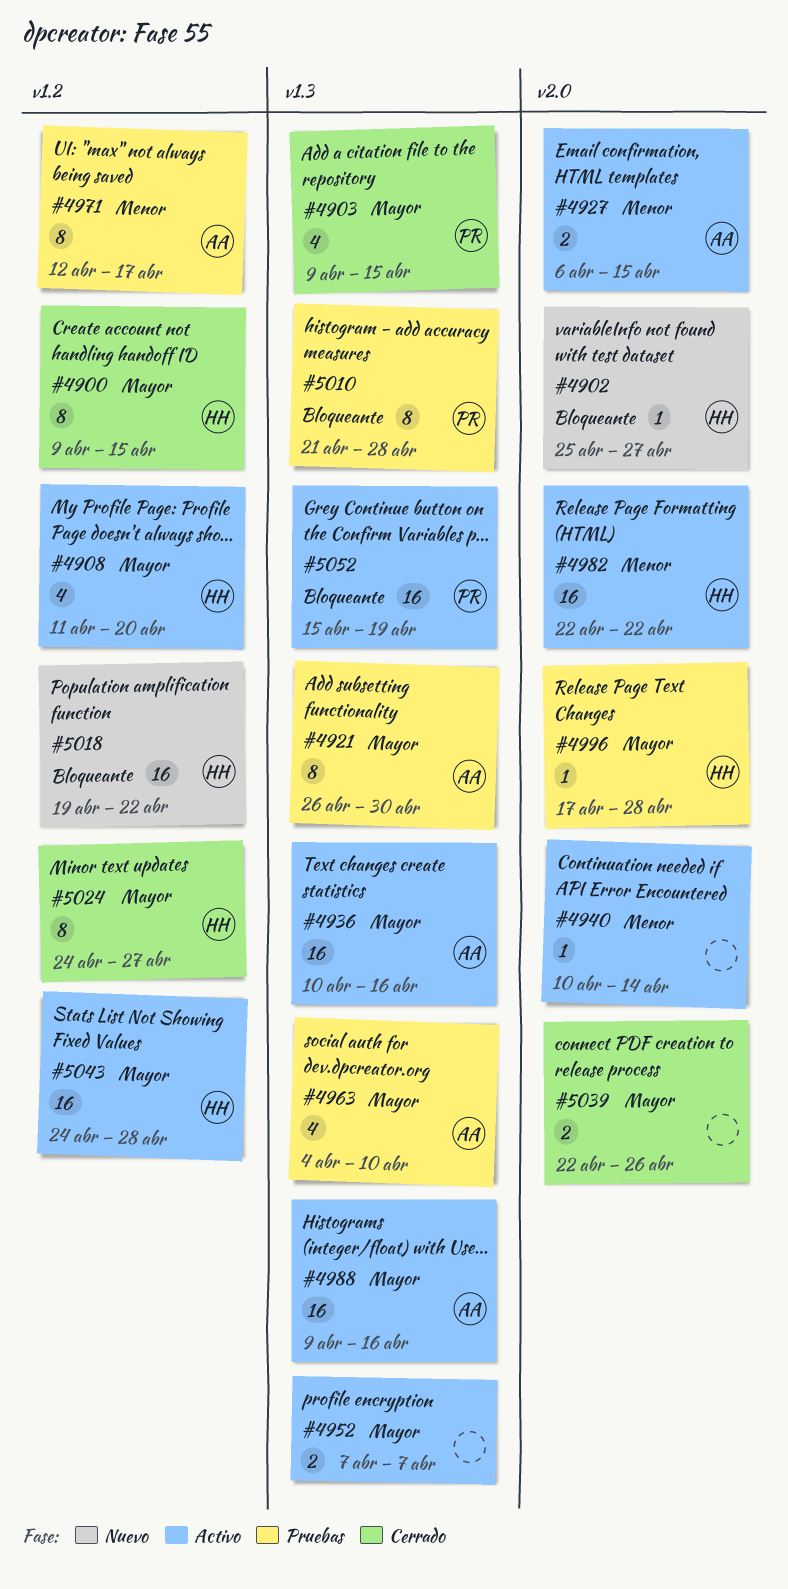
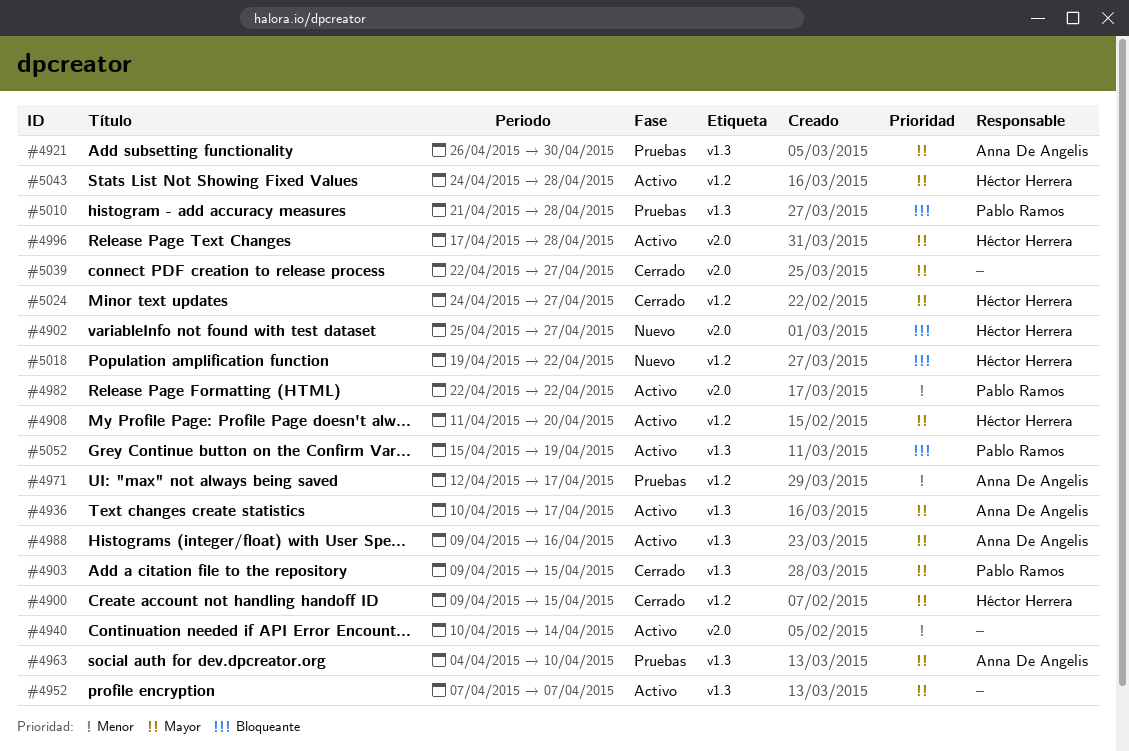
#4927: present -> none
#4936, due: Apr 16 -> Apr 17
#4982, owner: Héctor Herrera -> Pablo Ramos
#4996, status: Pruebas -> Activo
#5039, due: Apr 26 -> Apr 27

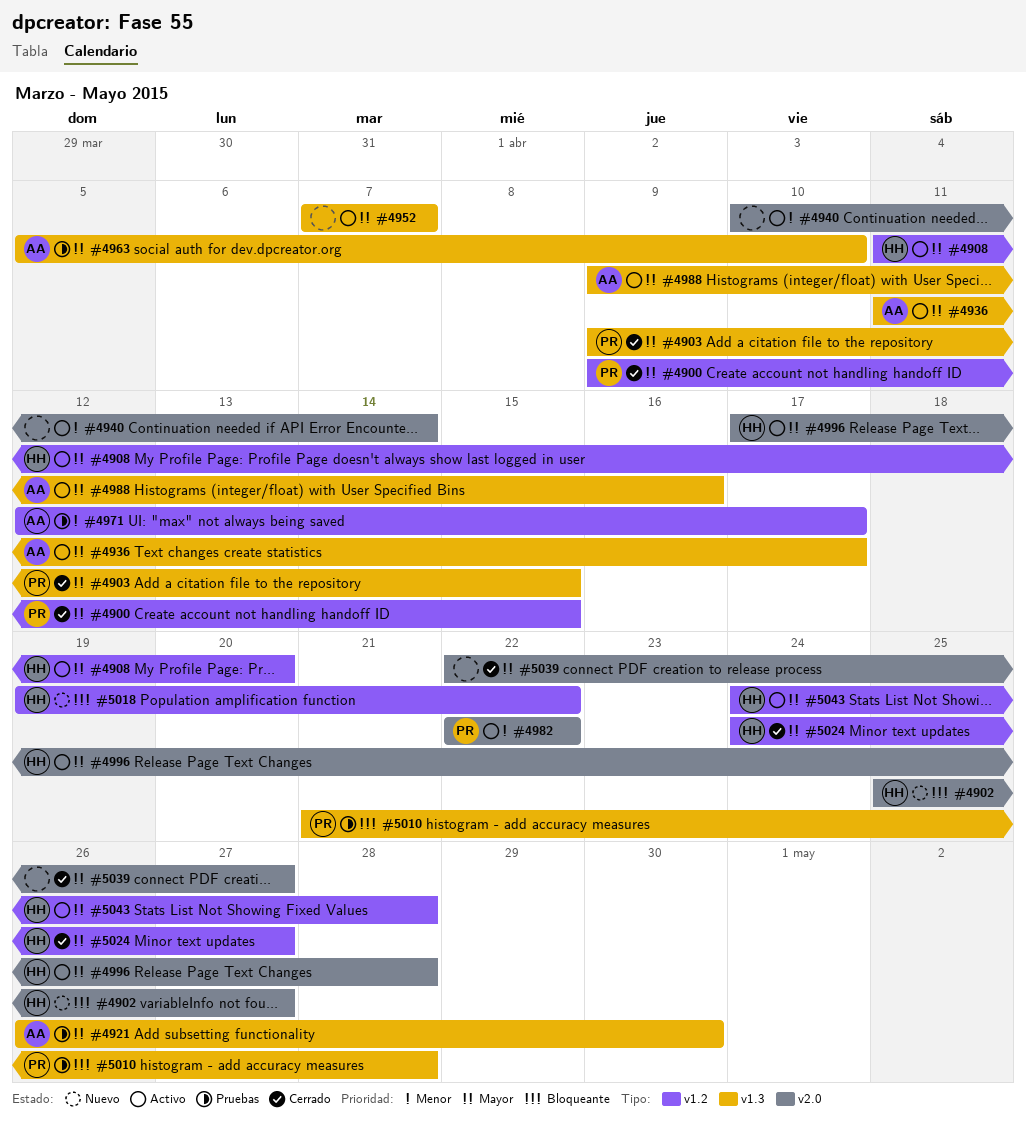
#4900, owner: Héctor Herrera -> Pablo Ramos
#4936, start: Apr 10 -> Apr 11
#4963, start: Apr 4 -> Apr 5
#5052: present -> none

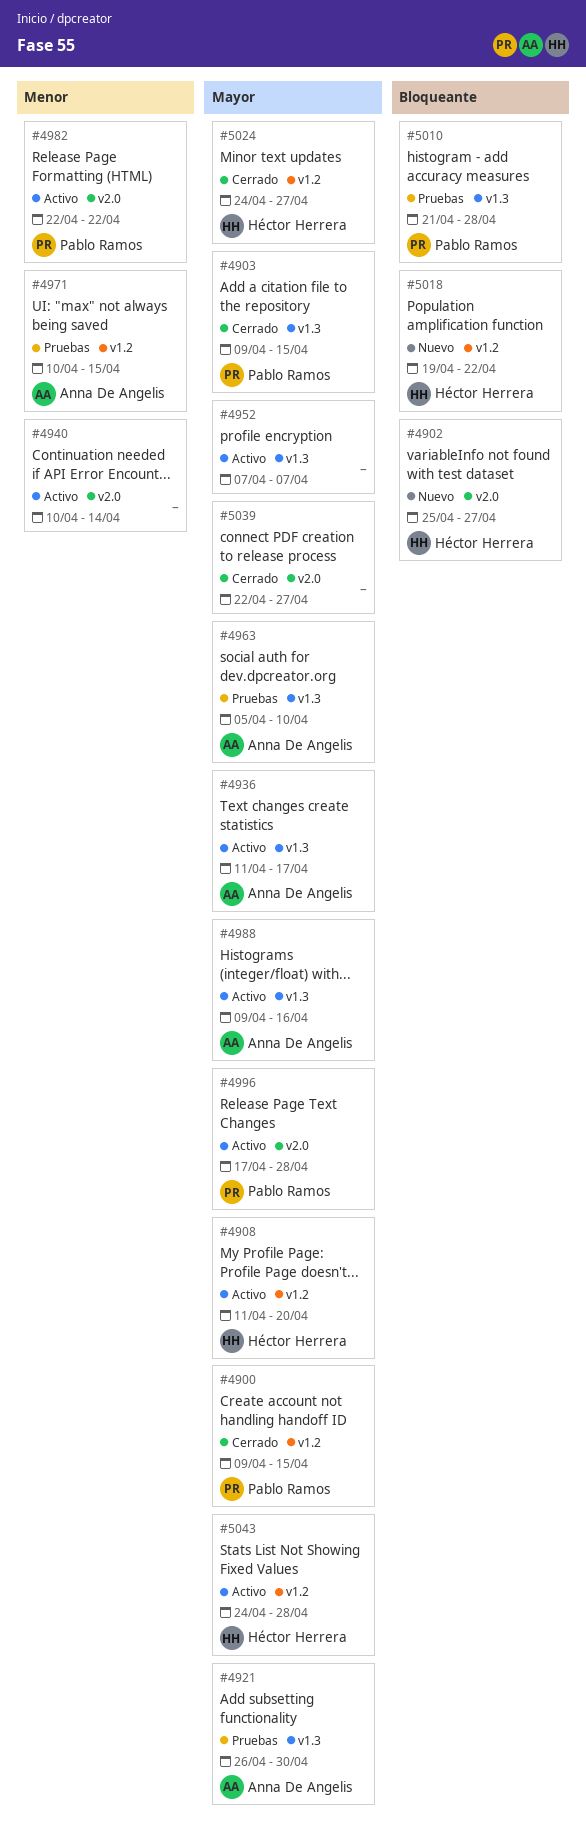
#4971, start: Apr 12 -> Apr 10
#4971, due: Apr 17 -> Apr 15
#4996, owner: Héctor Herrera -> Pablo Ramos

